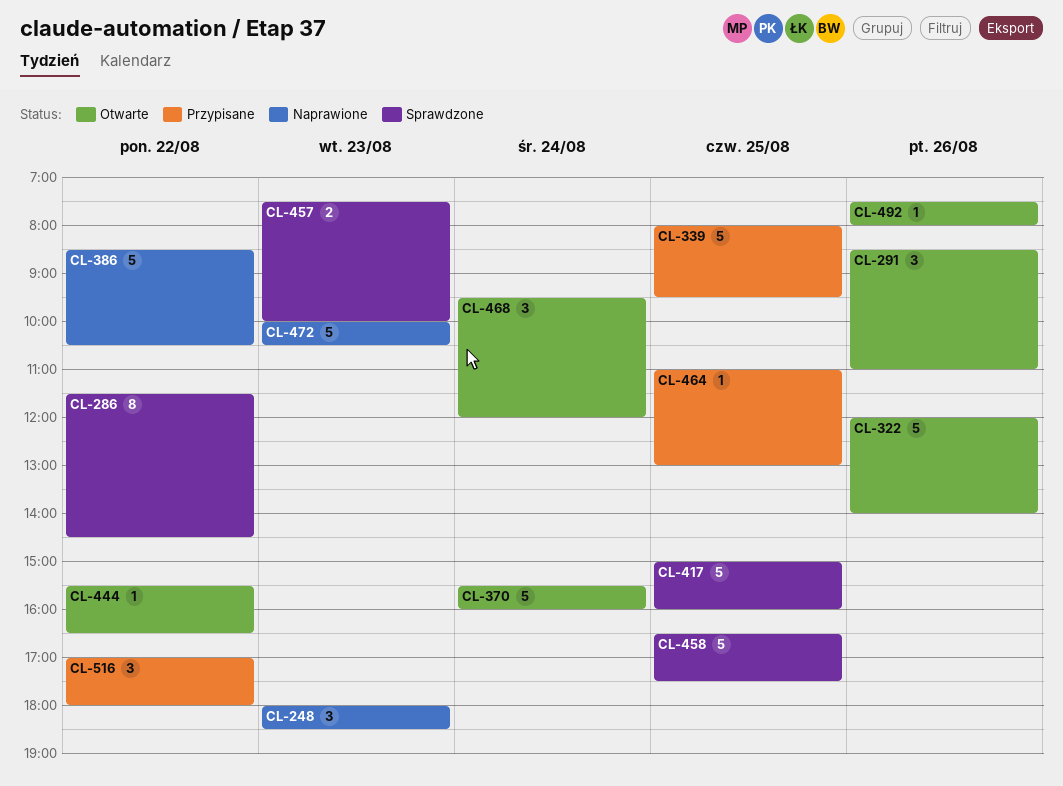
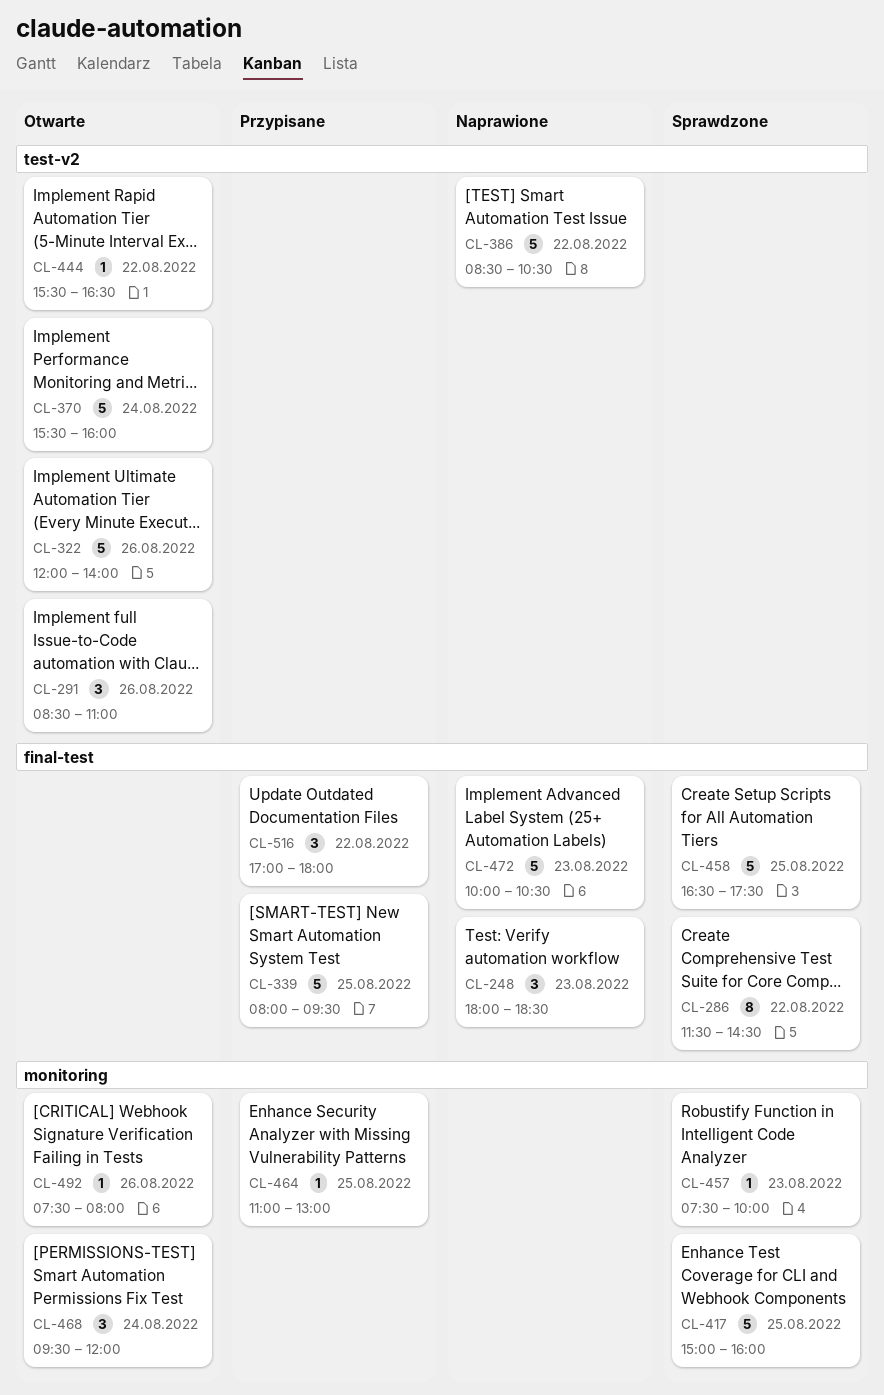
CL-457, estimate: 2 -> 1

